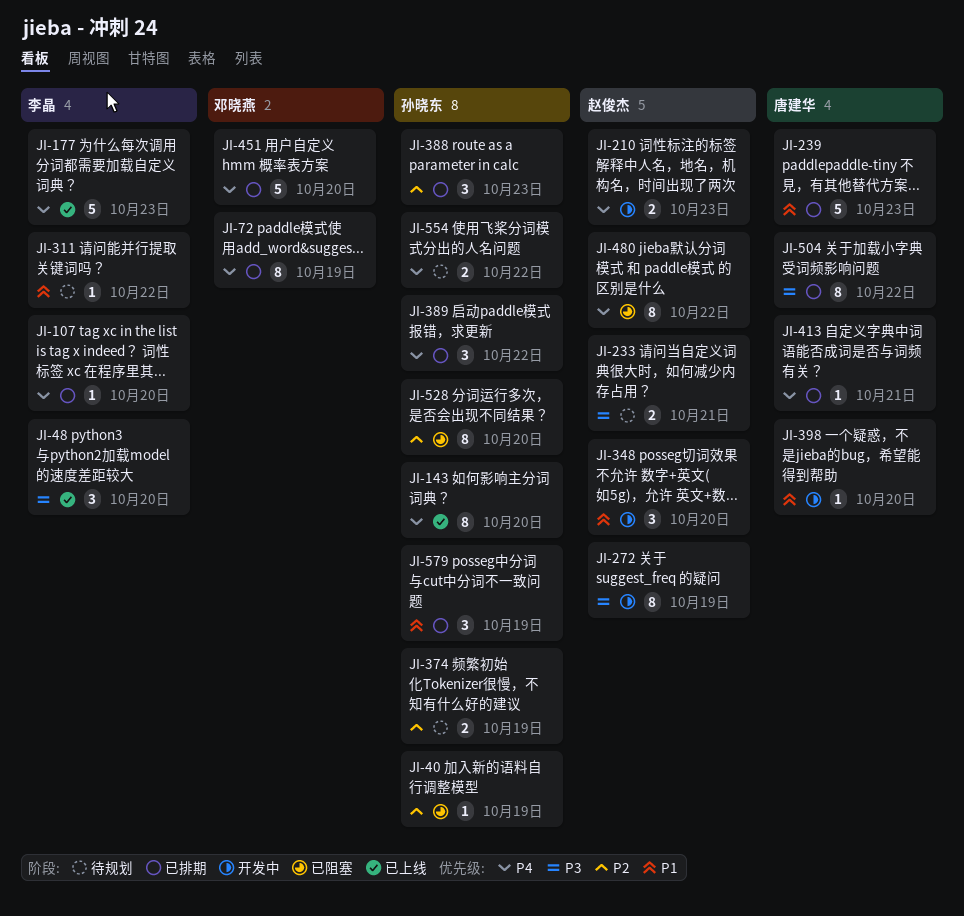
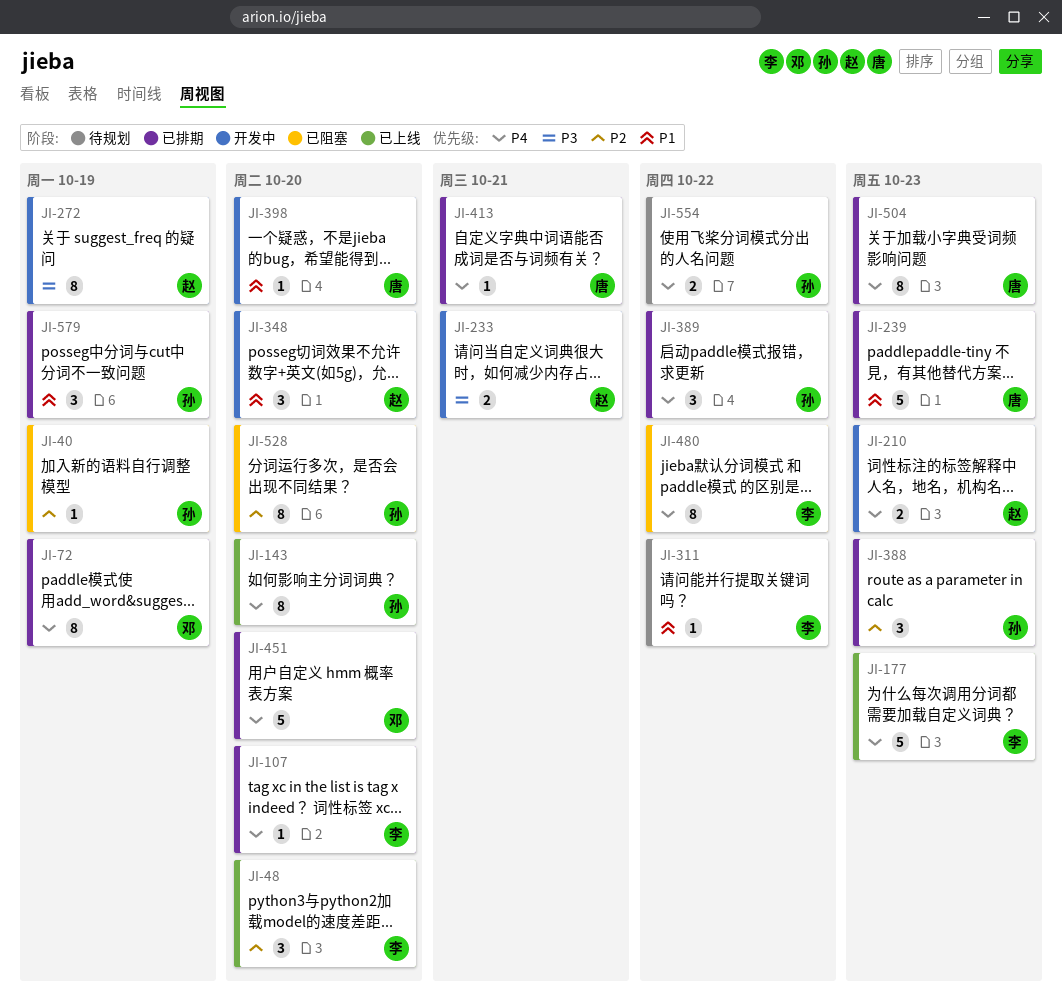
JI-48, priority: P3 -> P2
JI-233, status: 待规划 -> 开发中
JI-374: present -> none
JI-480, owner: 赵俊杰 -> 李晶
JI-504, priority: P3 -> P4
JI-504, due: Oct 22 -> Oct 23

